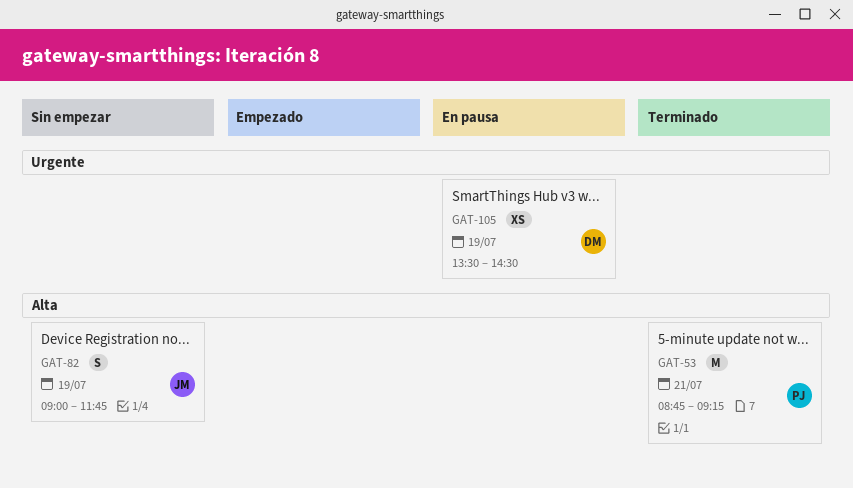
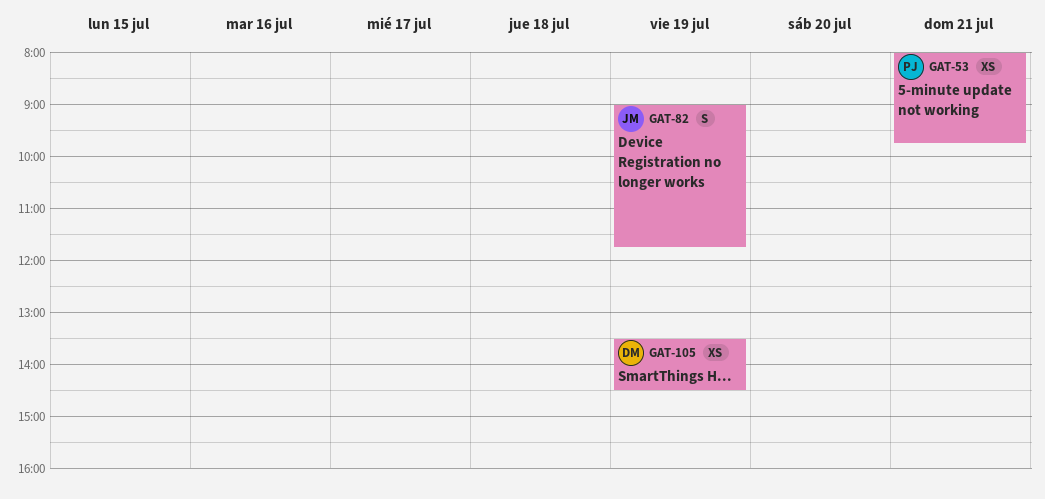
GAT-53, estimate: M -> XS
GAT-53, begins: 08:45 -> 08:00
GAT-53, ends: 09:15 -> 09:45

